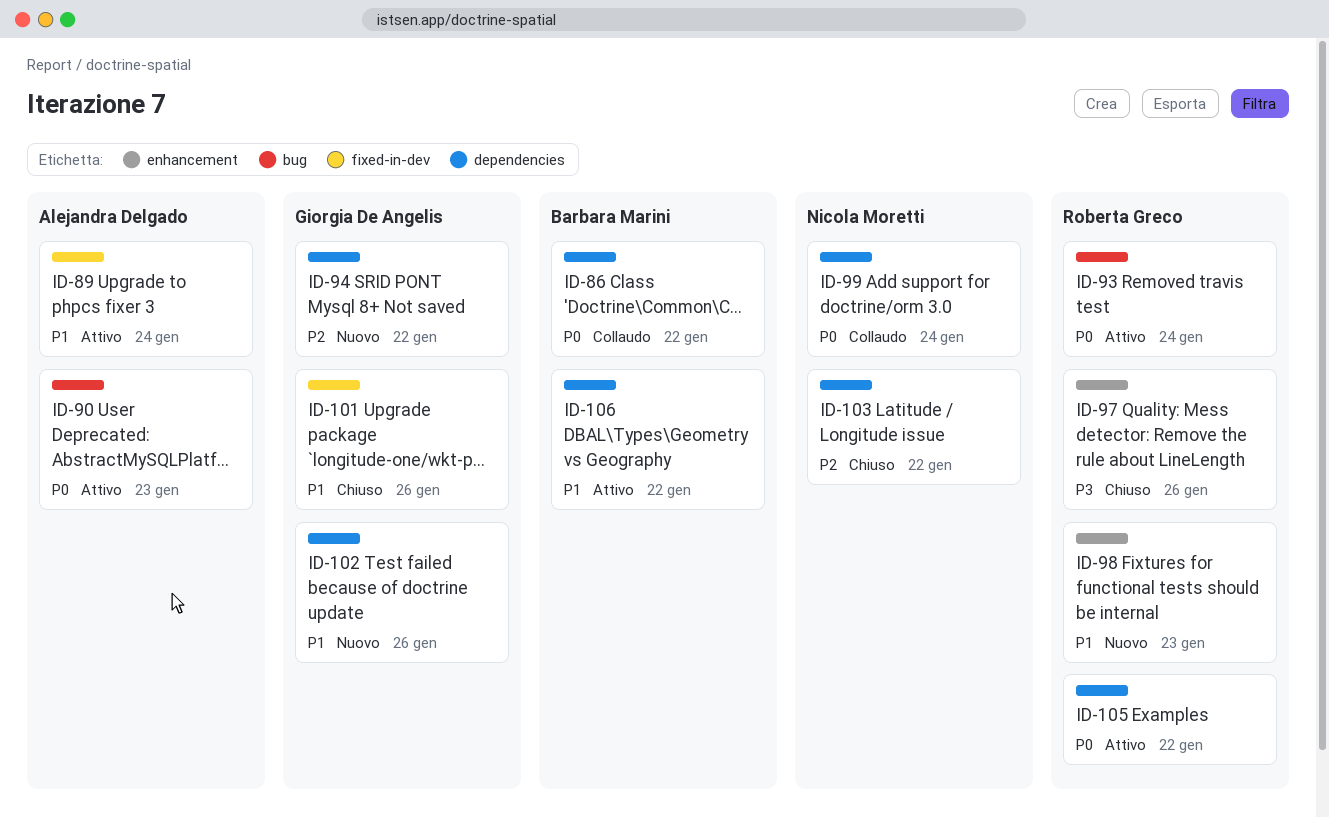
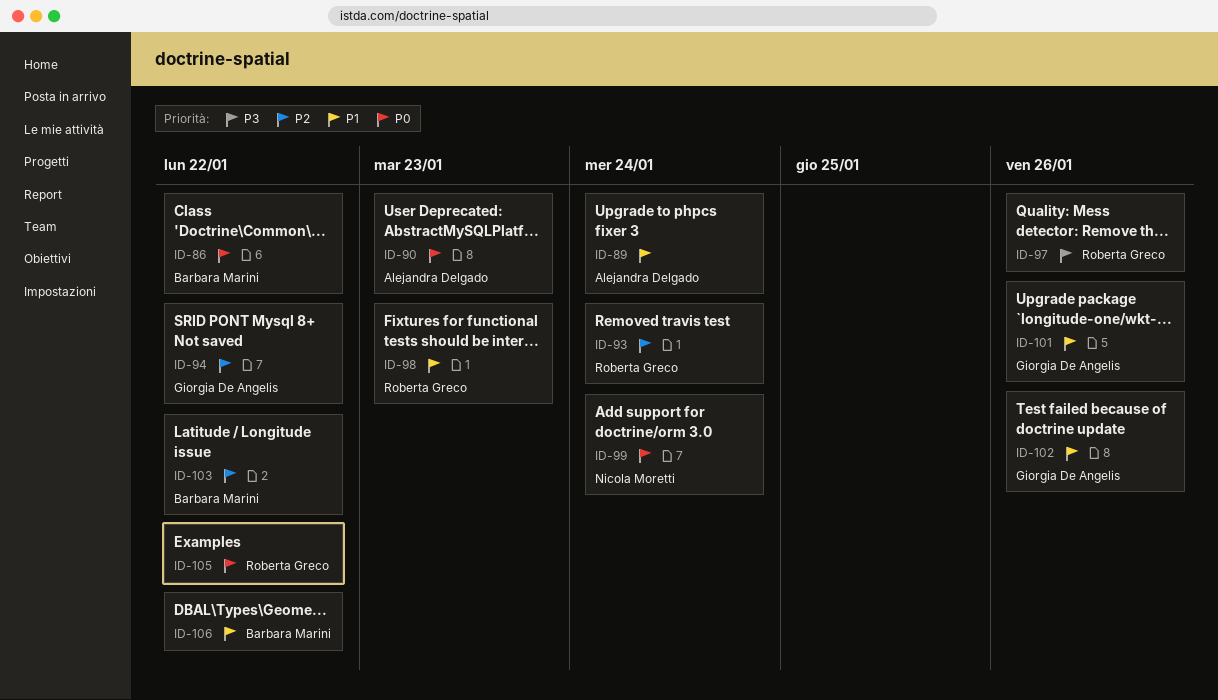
ID-93, priority: P0 -> P2
ID-103, owner: Nicola Moretti -> Barbara Marini

